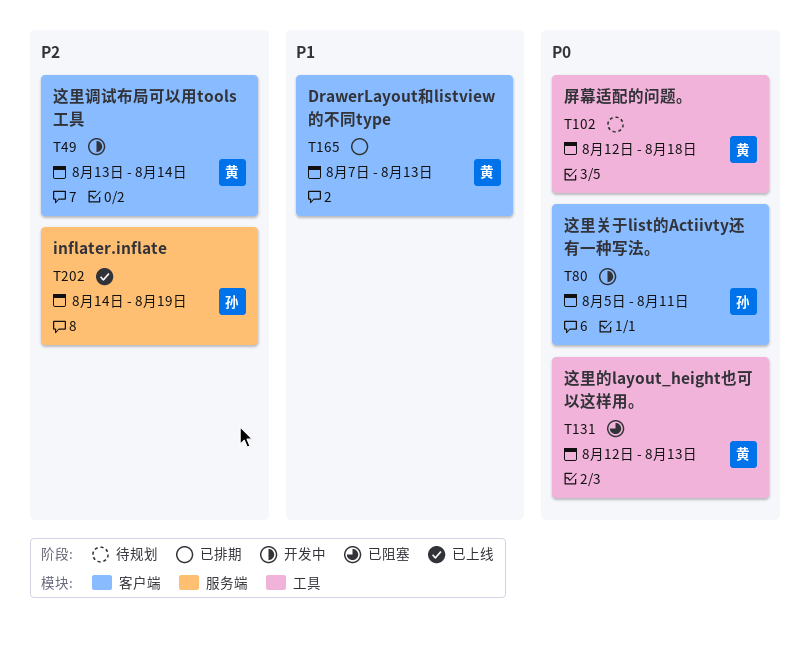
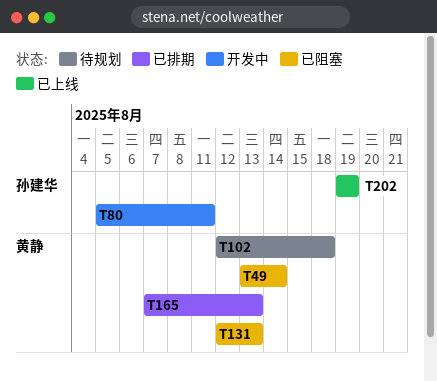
T49, status: 开发中 -> 已阻塞
T202, start: Aug 14 -> Aug 19

